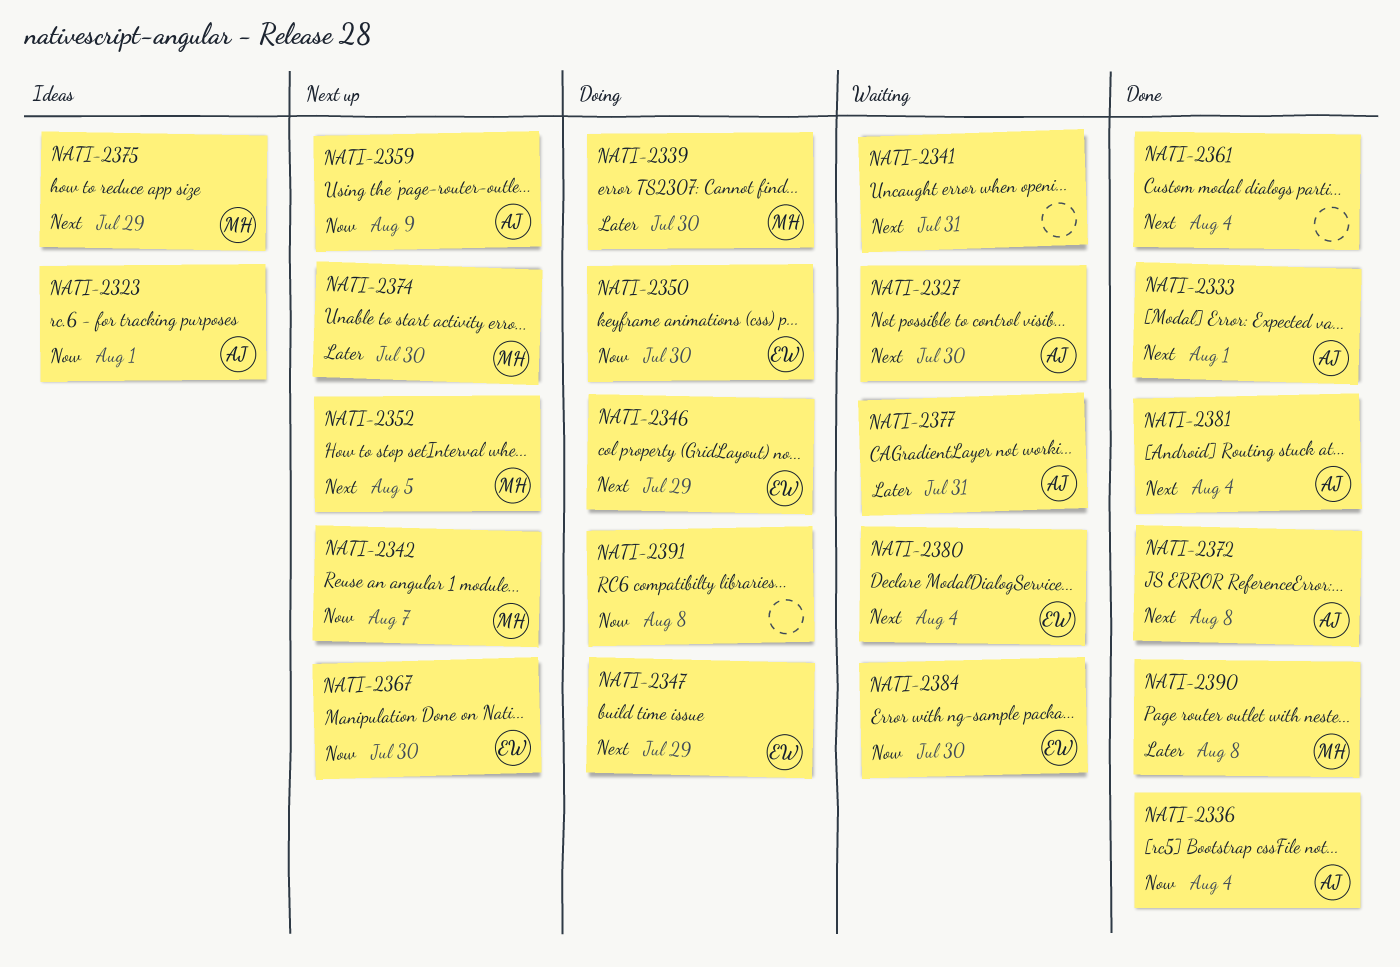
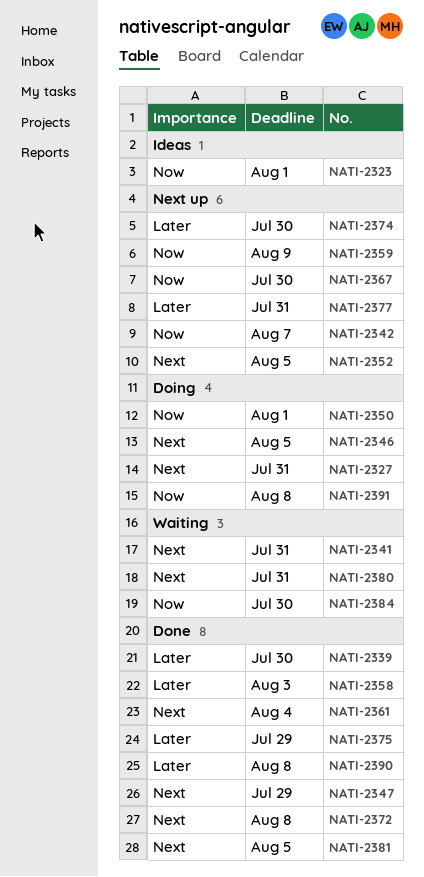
NATI-2327, status: Waiting -> Doing
NATI-2327, due: Jul 30 -> Jul 31
NATI-2333: present -> none
NATI-2336: present -> none
NATI-2339, status: Doing -> Done
NATI-2346, due: Jul 29 -> Aug 5
NATI-2347, status: Doing -> Done
NATI-2350, due: Jul 30 -> Aug 1
NATI-2358: none -> present
NATI-2375, status: Ideas -> Done
NATI-2375, priority: Next -> Later
NATI-2377, status: Waiting -> Next up
NATI-2380, due: Aug 4 -> Jul 31
NATI-2381, due: Aug 4 -> Aug 5

